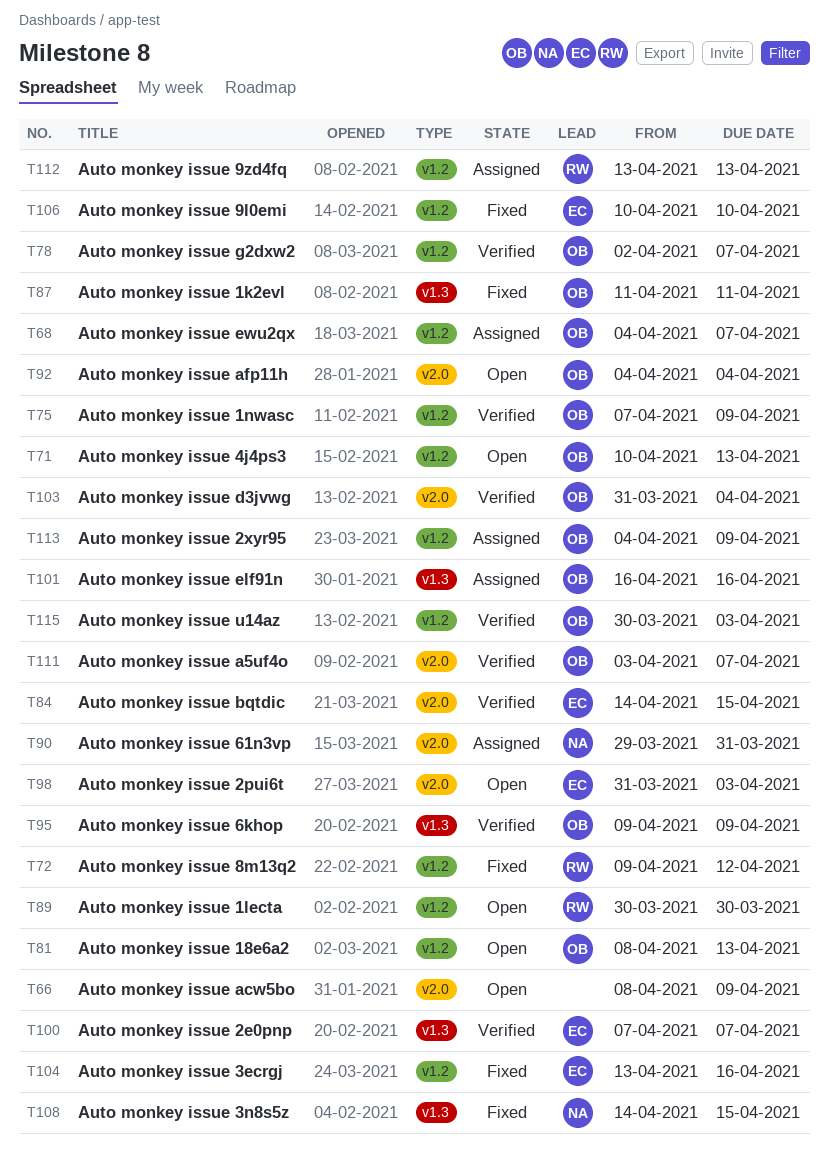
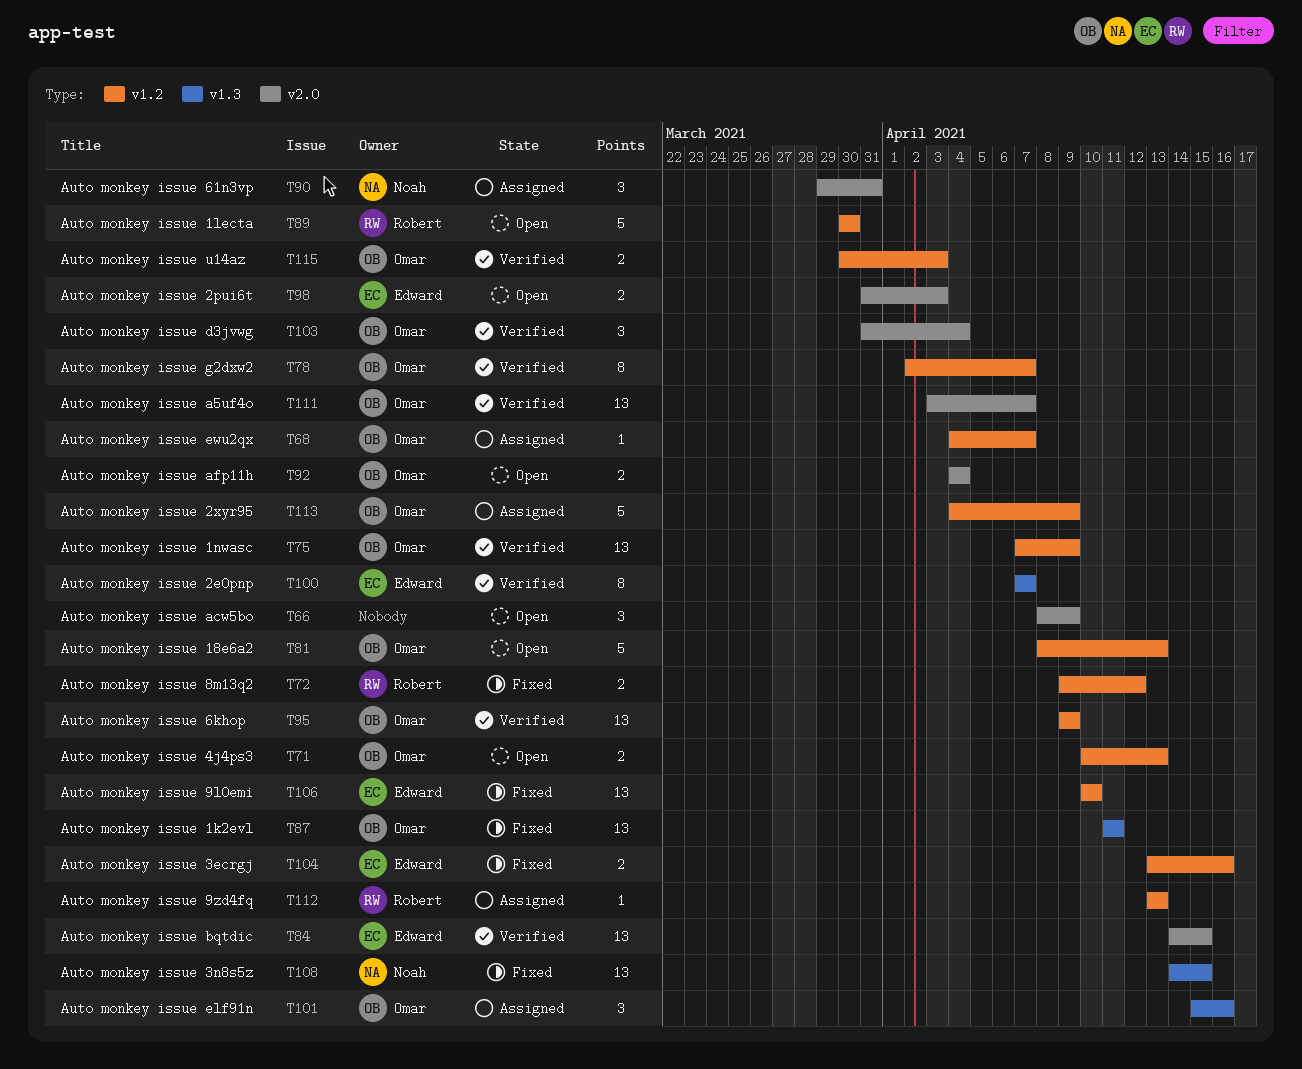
T95, label: v1.3 -> v1.2
T101, start: Apr 16 -> Apr 15

